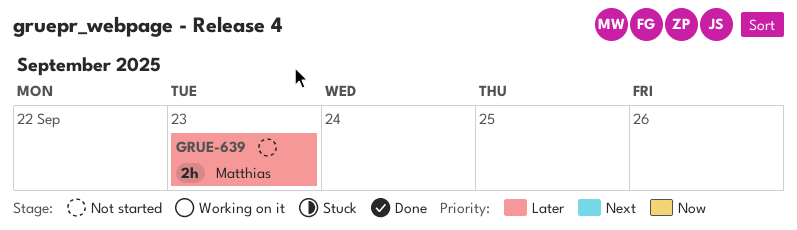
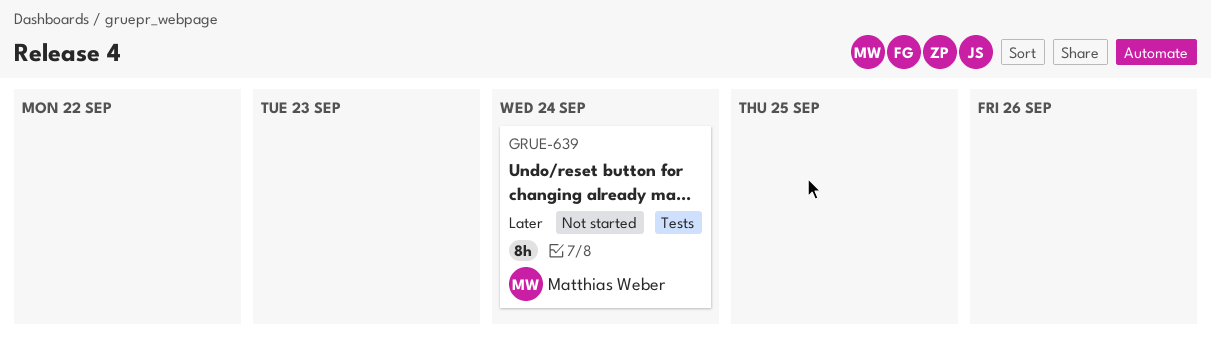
GRUE-639, estimate: 2h -> 8h
GRUE-639, due: Sep 23 -> Sep 24

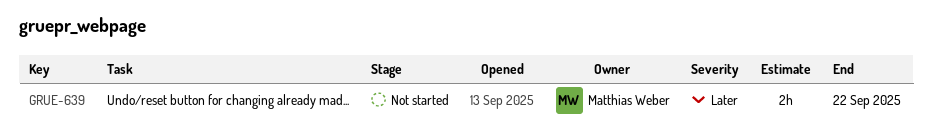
GRUE-639, estimate: 8h -> 2h
GRUE-639, due: Sep 24 -> Sep 22

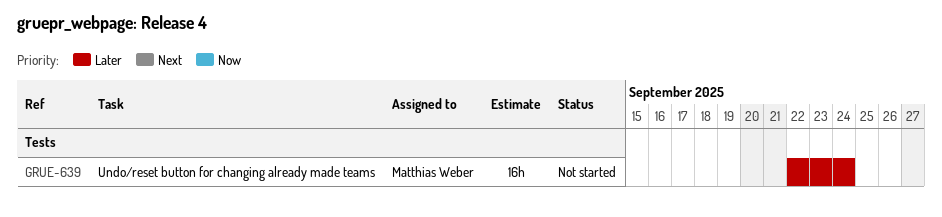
GRUE-639, estimate: 2h -> 16h
GRUE-639, due: Sep 22 -> Sep 24

